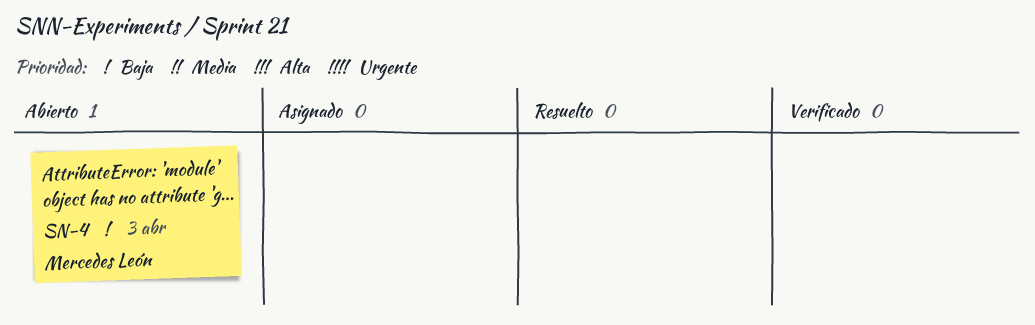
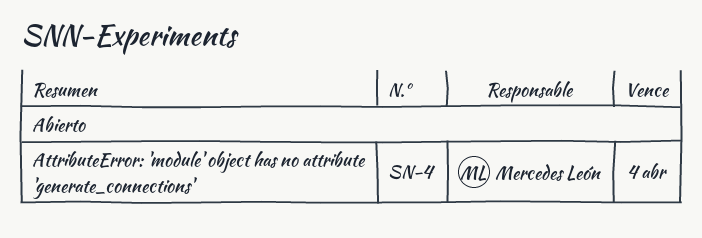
SN-4, due: Apr 3 -> Apr 4

